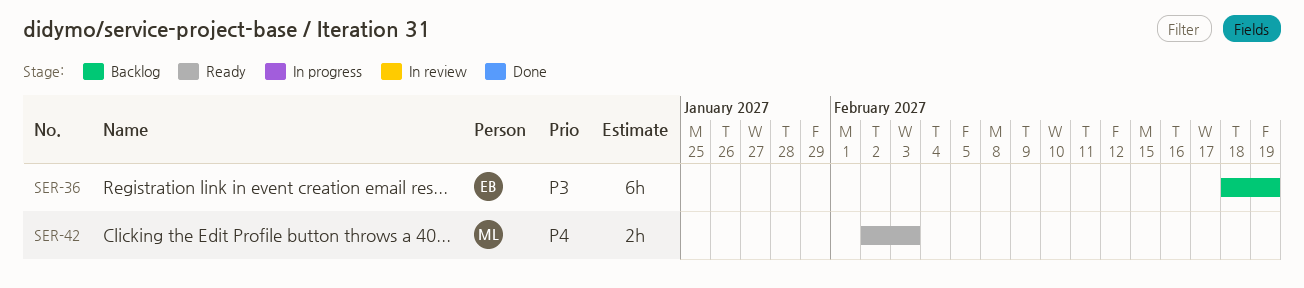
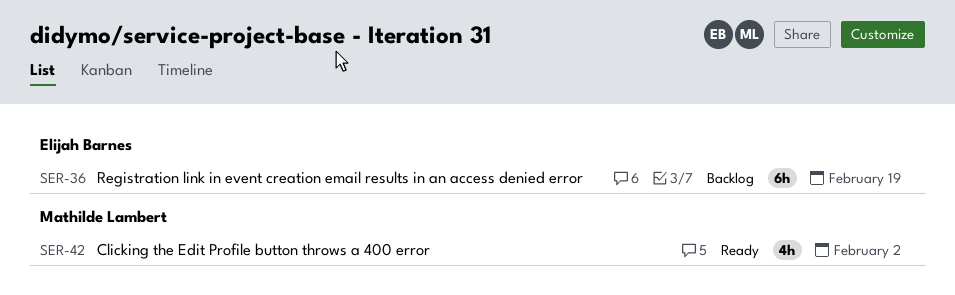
SER-42, estimate: 2h -> 4h
SER-42, due: Feb 3 -> Feb 2

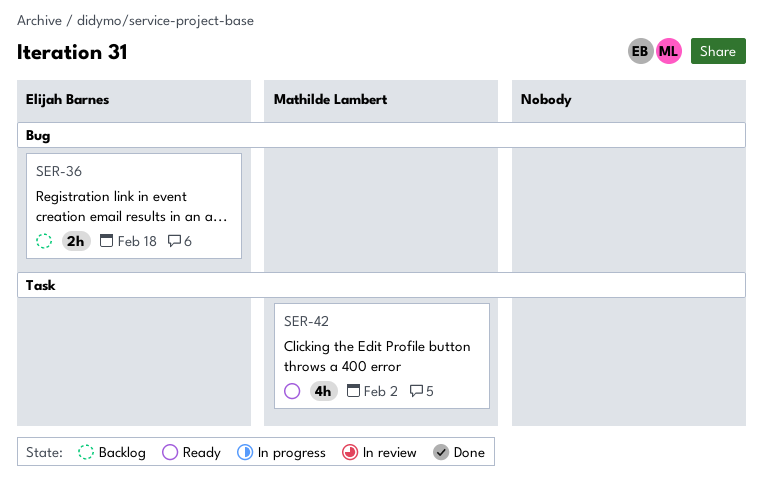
SER-36, estimate: 6h -> 2h
SER-36, due: Feb 19 -> Feb 18

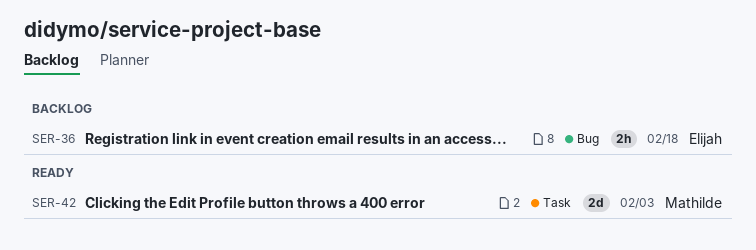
SER-42, estimate: 4h -> 2d
SER-42, due: Feb 2 -> Feb 3

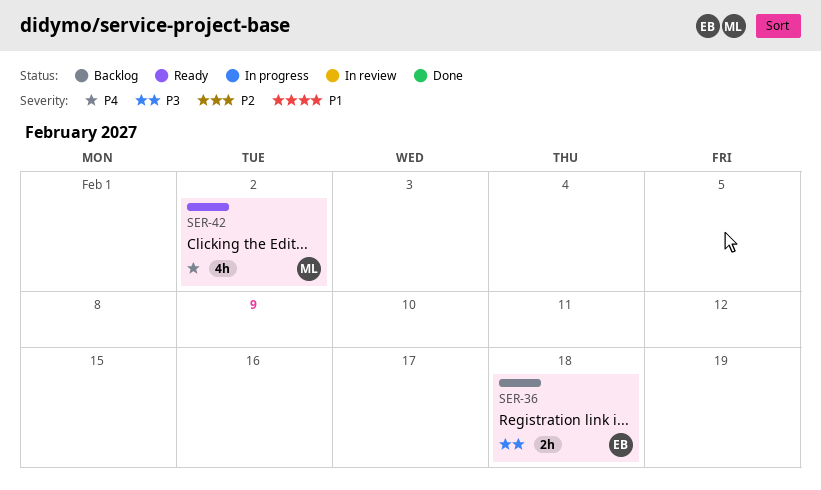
SER-42, estimate: 2d -> 4h
SER-42, due: Feb 3 -> Feb 2

